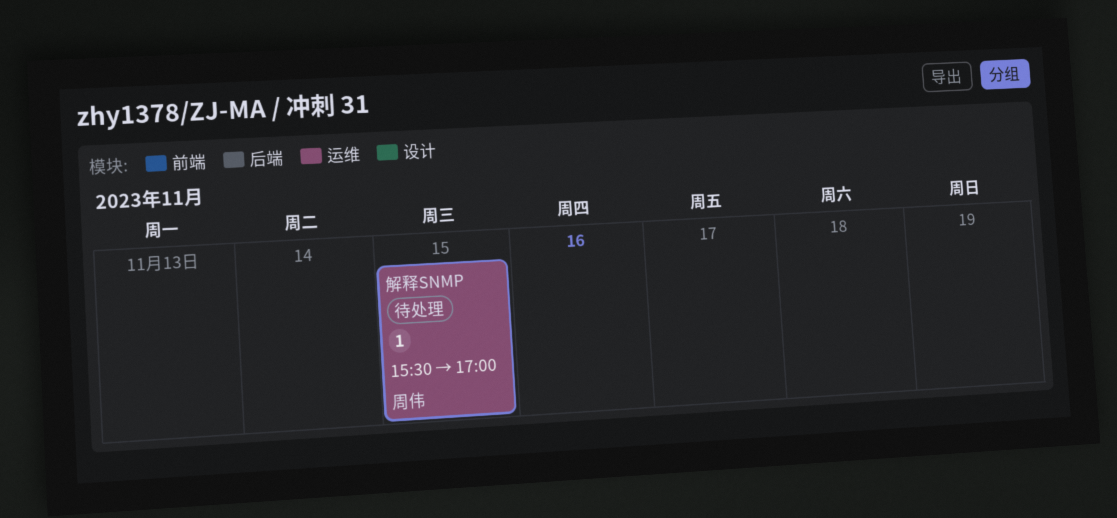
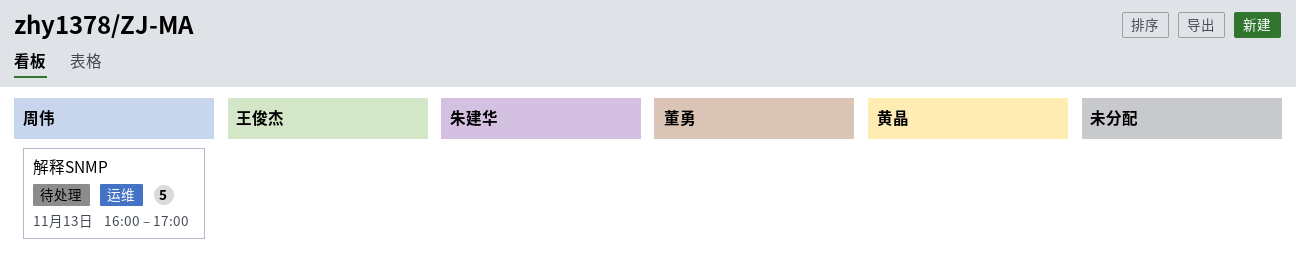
解释SNMP, estimate: 1 -> 5
解释SNMP, day: Nov 15 -> Nov 13
解释SNMP, begins: 15:30 -> 16:00

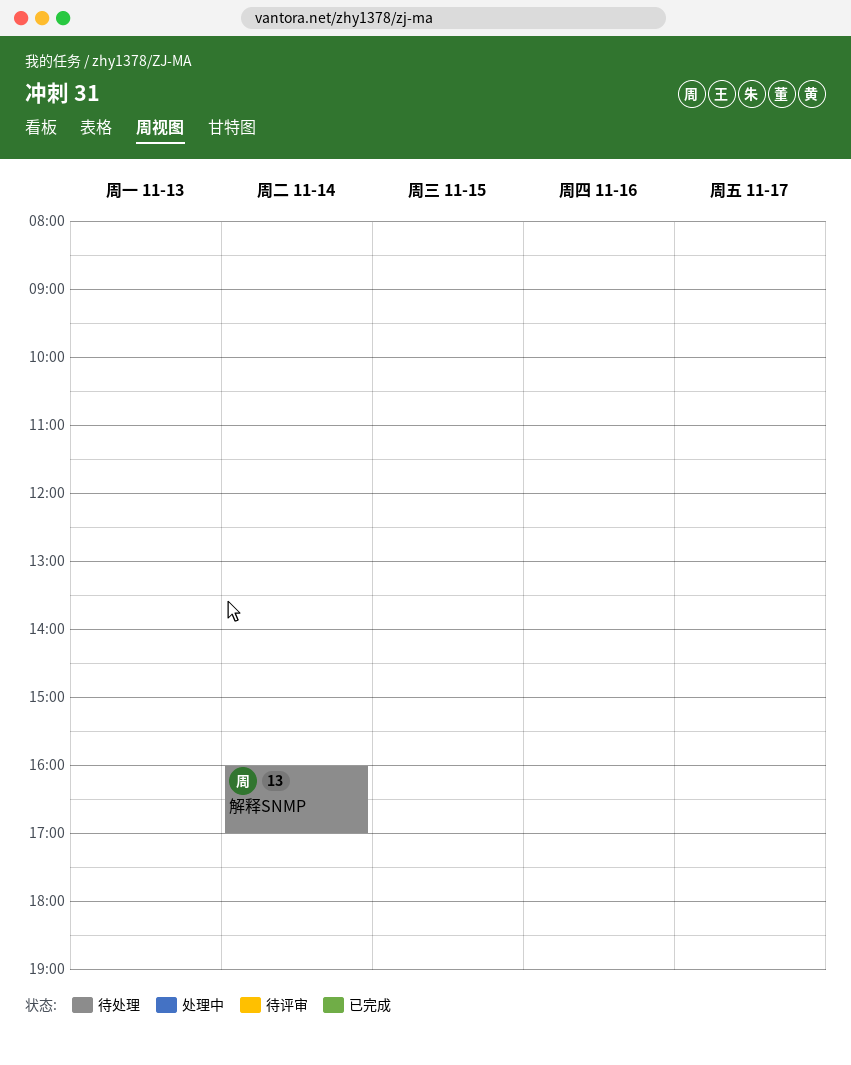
解释SNMP, estimate: 5 -> 13
解释SNMP, day: Nov 13 -> Nov 14

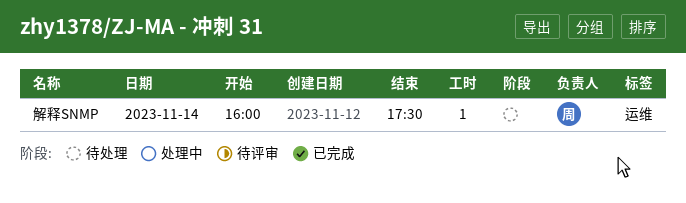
解释SNMP, estimate: 13 -> 1
解释SNMP, ends: 17:00 -> 17:30

